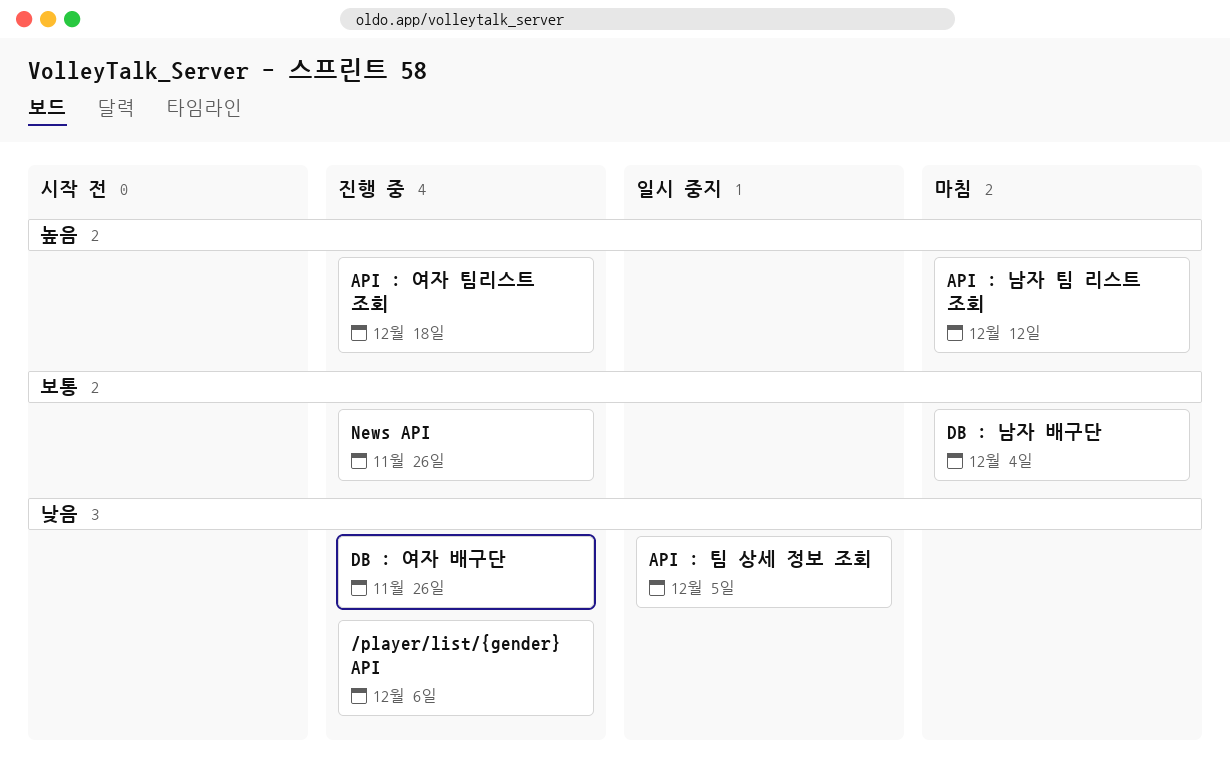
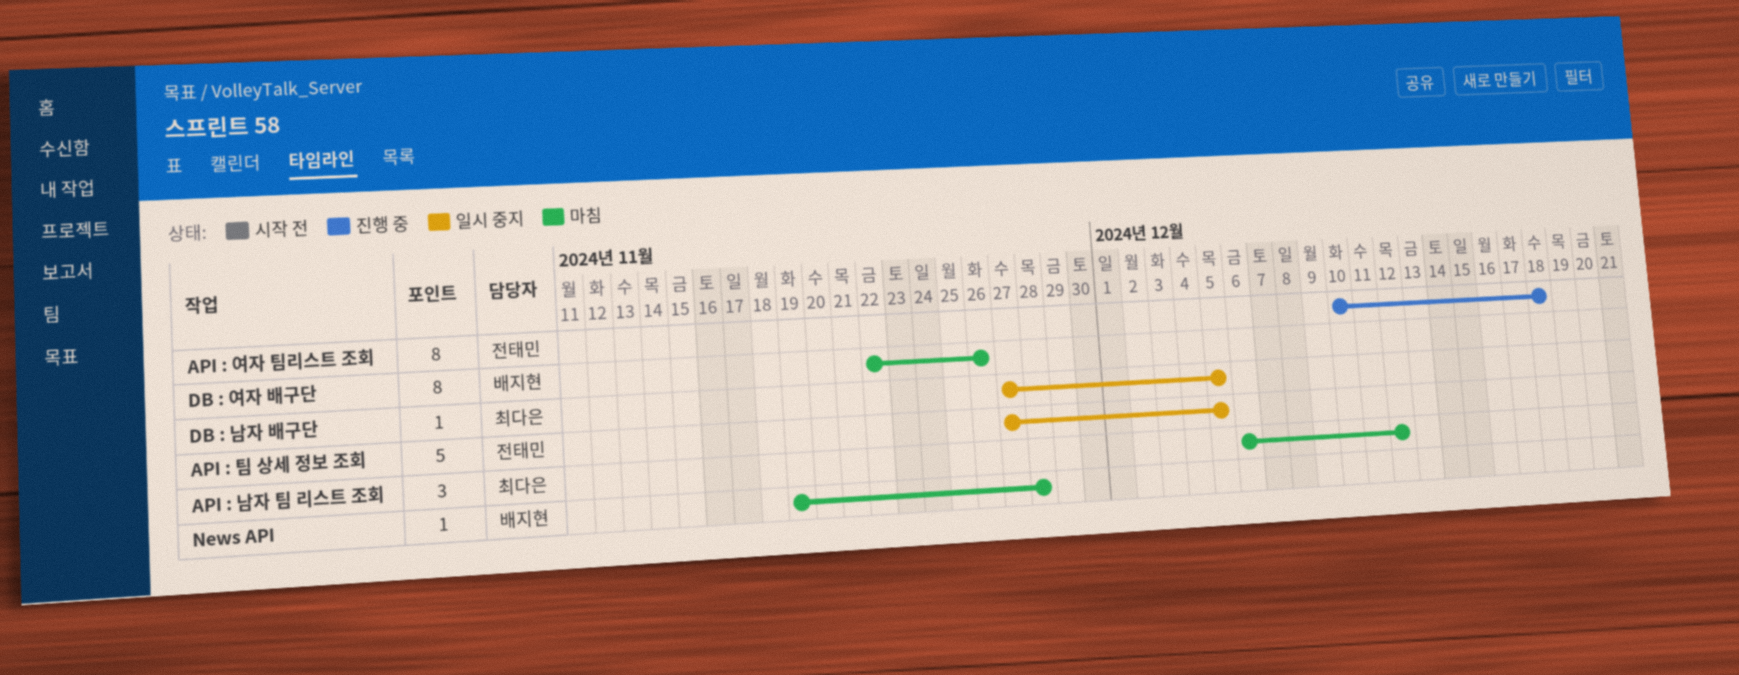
/player/list/{gender} API: present -> none
DB : 남자 배구단, status: 마침 -> 일시 중지
DB : 남자 배구단, due: Dec 4 -> Dec 5
DB : 여자 배구단, status: 진행 중 -> 마침
News API, status: 진행 중 -> 마침
News API, due: Nov 26 -> Nov 28

